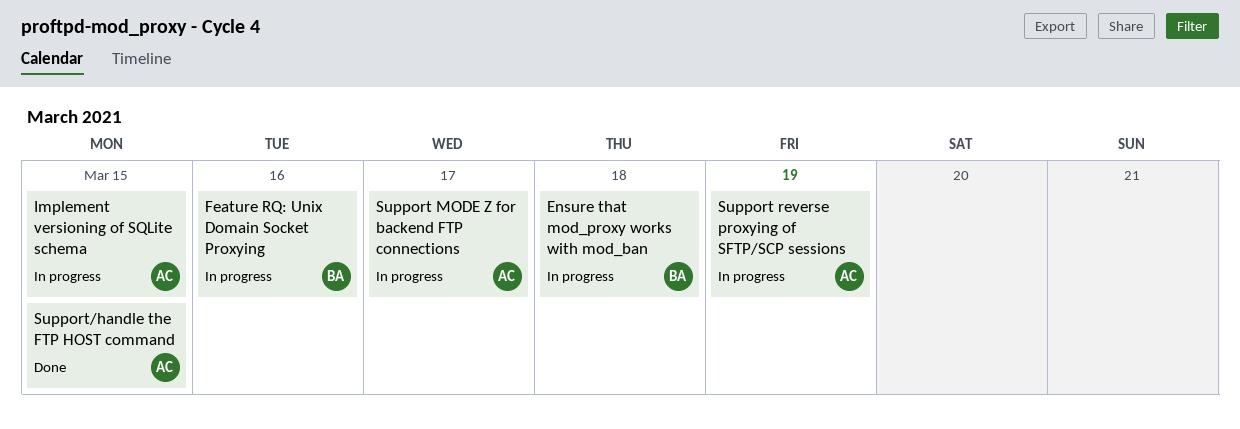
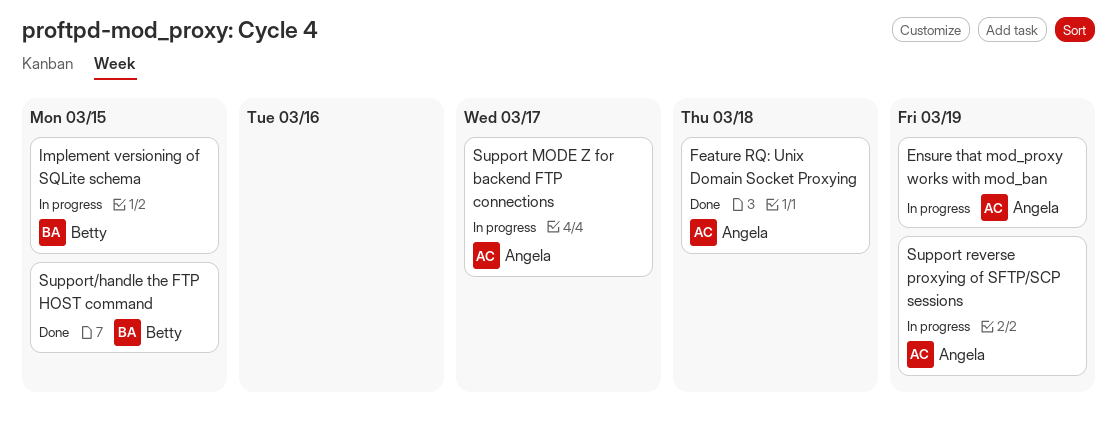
Ensure that mod_proxy works with mod_ban, owner: Betty -> Angela
Ensure that mod_proxy works with mod_ban, due: Mar 18 -> Mar 19
Feature RQ: Unix Domain Socket Proxying, status: In progress -> Done
Feature RQ: Unix Domain Socket Proxying, owner: Betty -> Angela
Feature RQ: Unix Domain Socket Proxying, due: Mar 16 -> Mar 18
Implement versioning of SQLite schema, owner: Angela -> Betty
Support/handle the FTP HOST command, owner: Angela -> Betty

